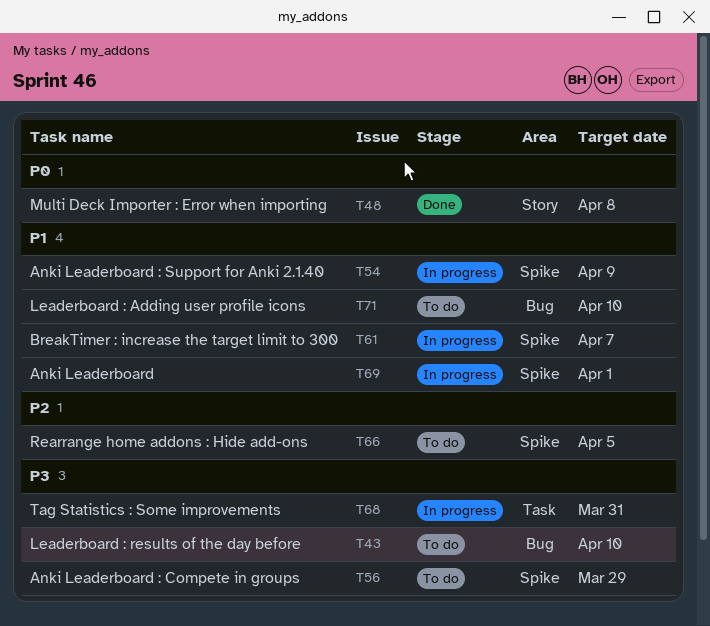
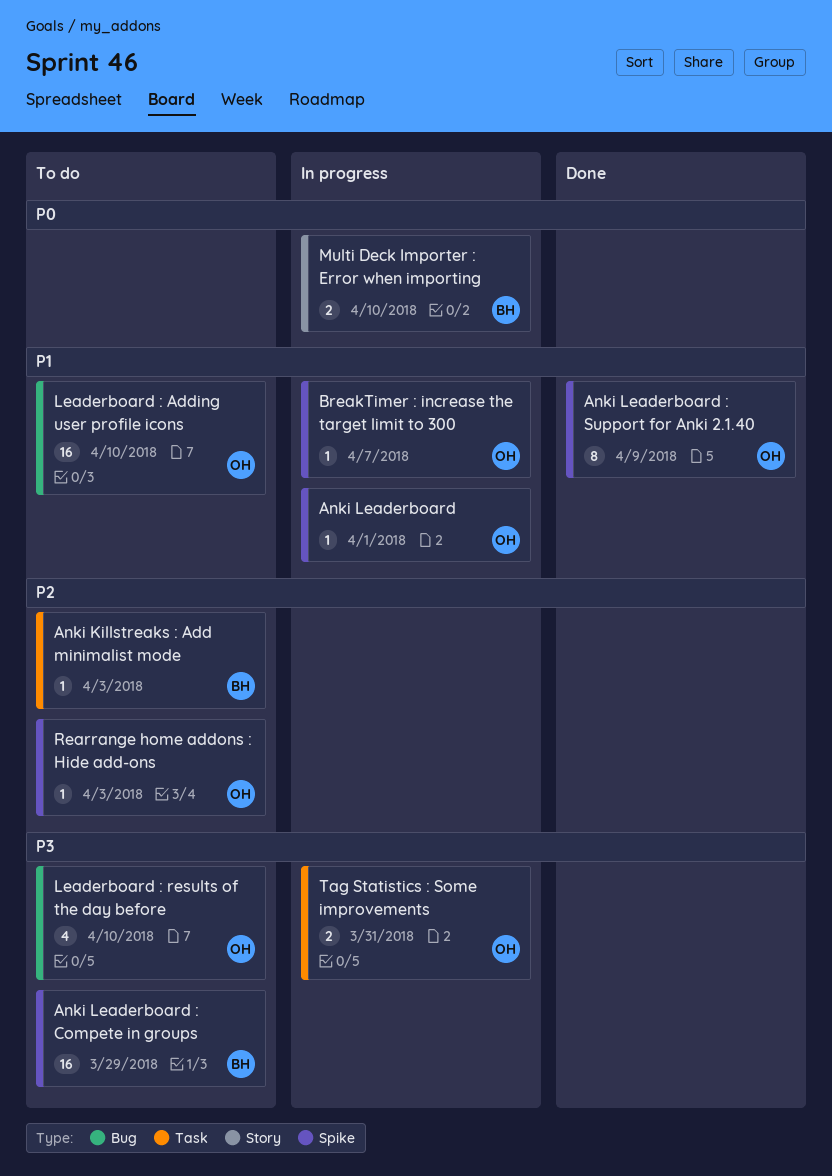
Anki Killstreaks : Add minimalist mode: none -> present
Anki Leaderboard : Support for Anki 2.1.40, status: In progress -> Done
Multi Deck Importer : Error when importing, status: Done -> In progress
Multi Deck Importer : Error when importing, due: Apr 8 -> Apr 10
Rearrange home addons : Hide add-ons, due: Apr 5 -> Apr 3

